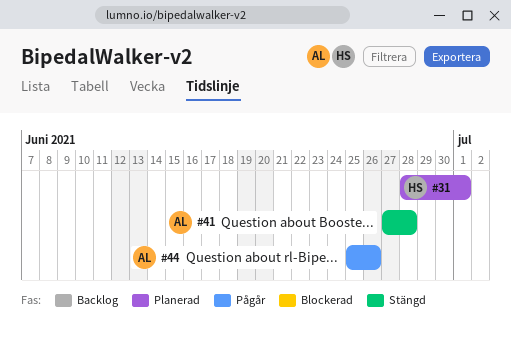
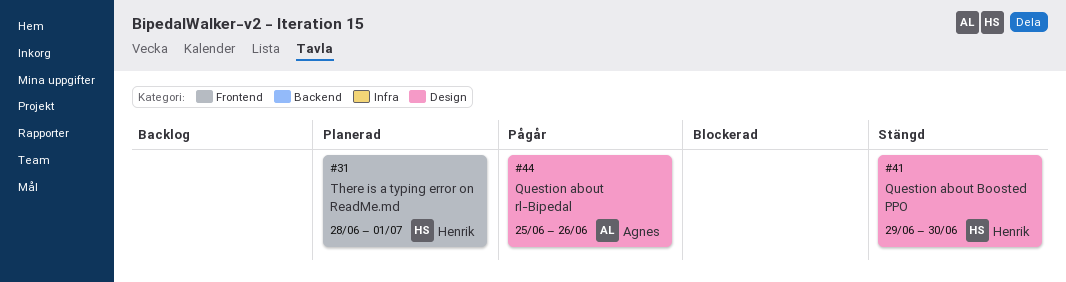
#41, owner: Agnes -> Henrik
#41, start: Jun 27 -> Jun 29
#41, due: Jun 28 -> Jun 30

